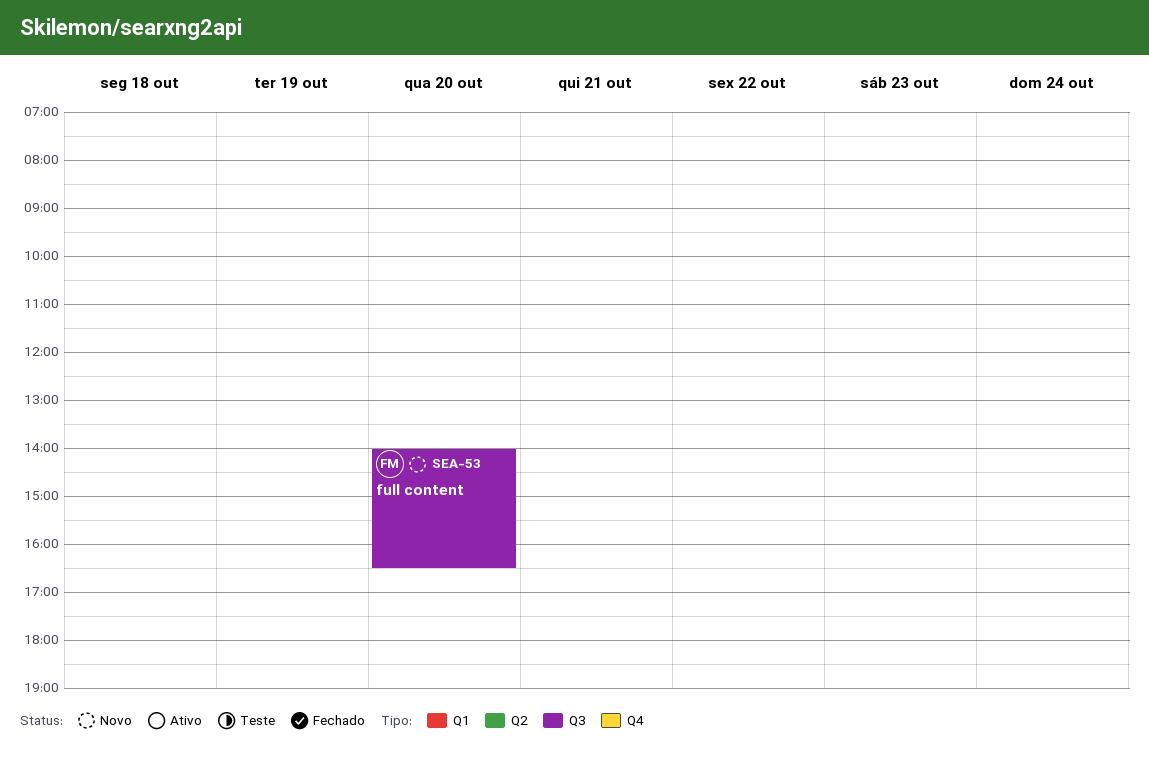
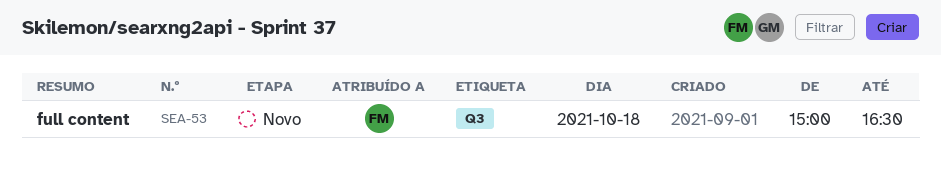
SEA-53, day: Oct 20 -> Oct 18
SEA-53, begins: 14:00 -> 15:00

